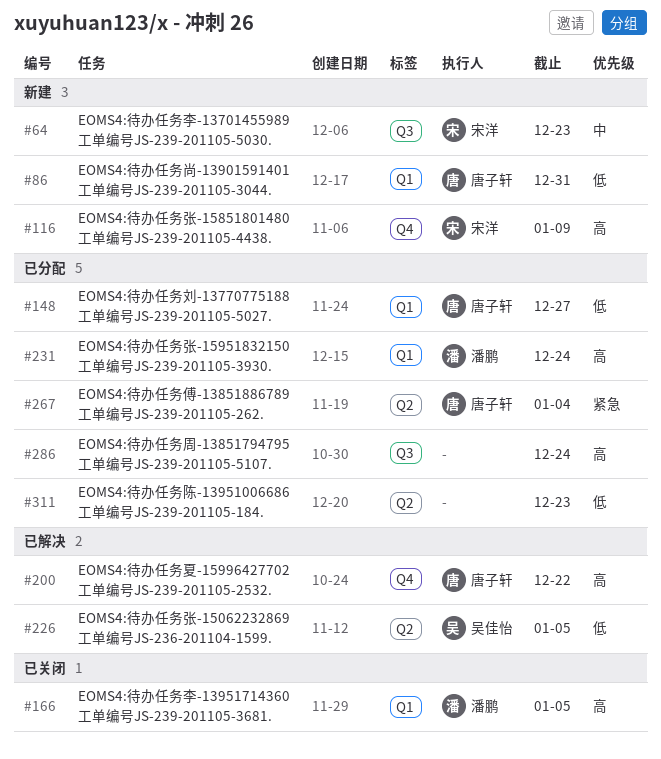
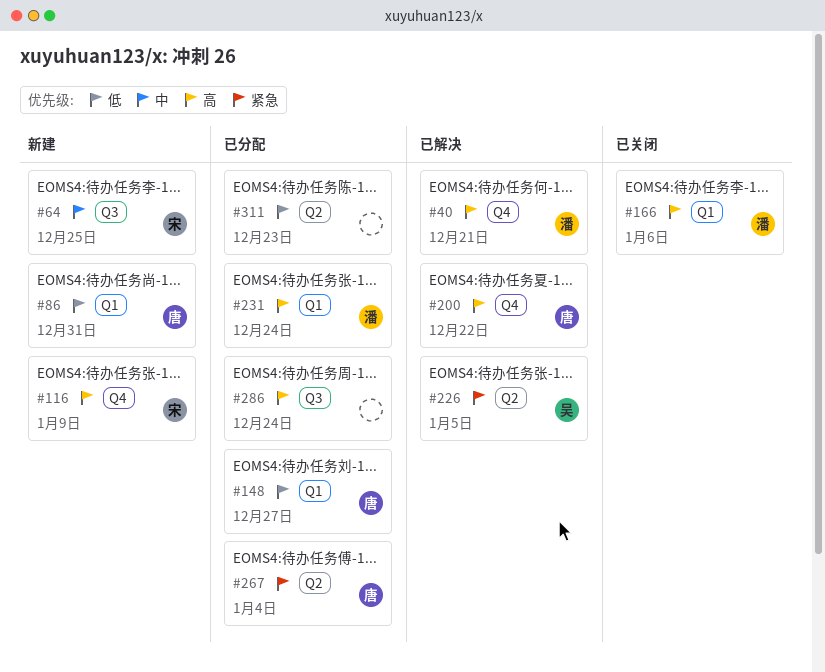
#40: none -> present
#64, due: Dec 23 -> Dec 25
#166, due: Jan 5 -> Jan 6
#226, priority: 低 -> 紧急

